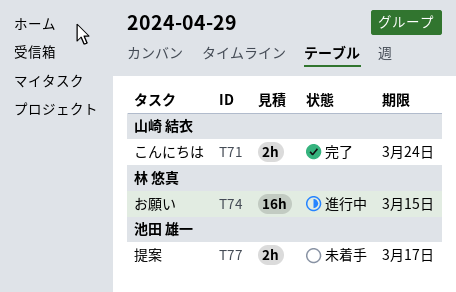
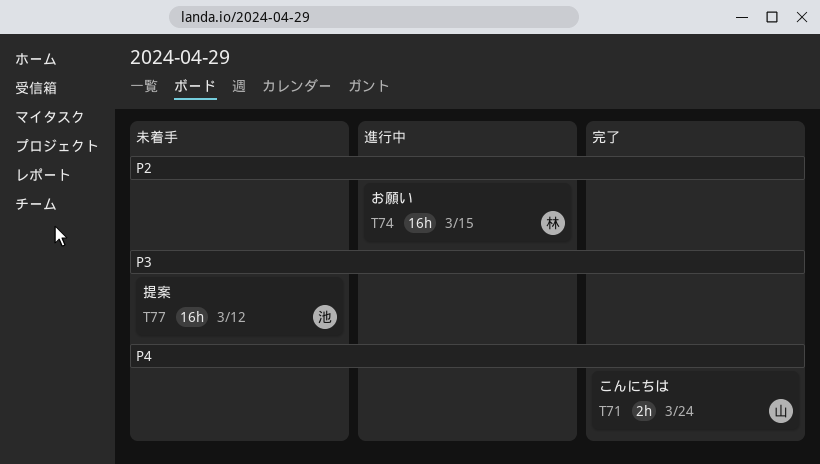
T77, estimate: 2h -> 16h
T77, due: Mar 17 -> Mar 12

